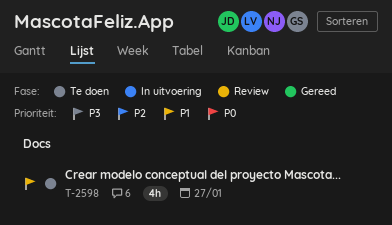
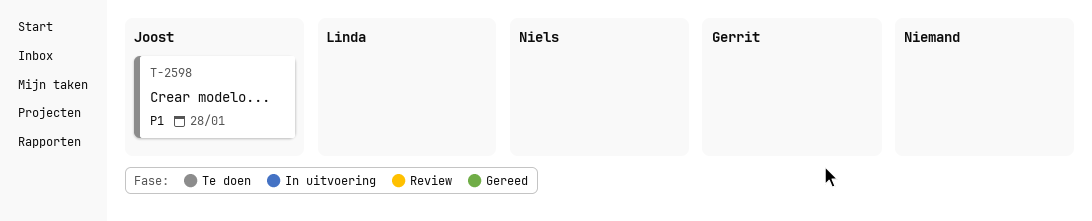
T-2598, due: Jan 27 -> Jan 28

